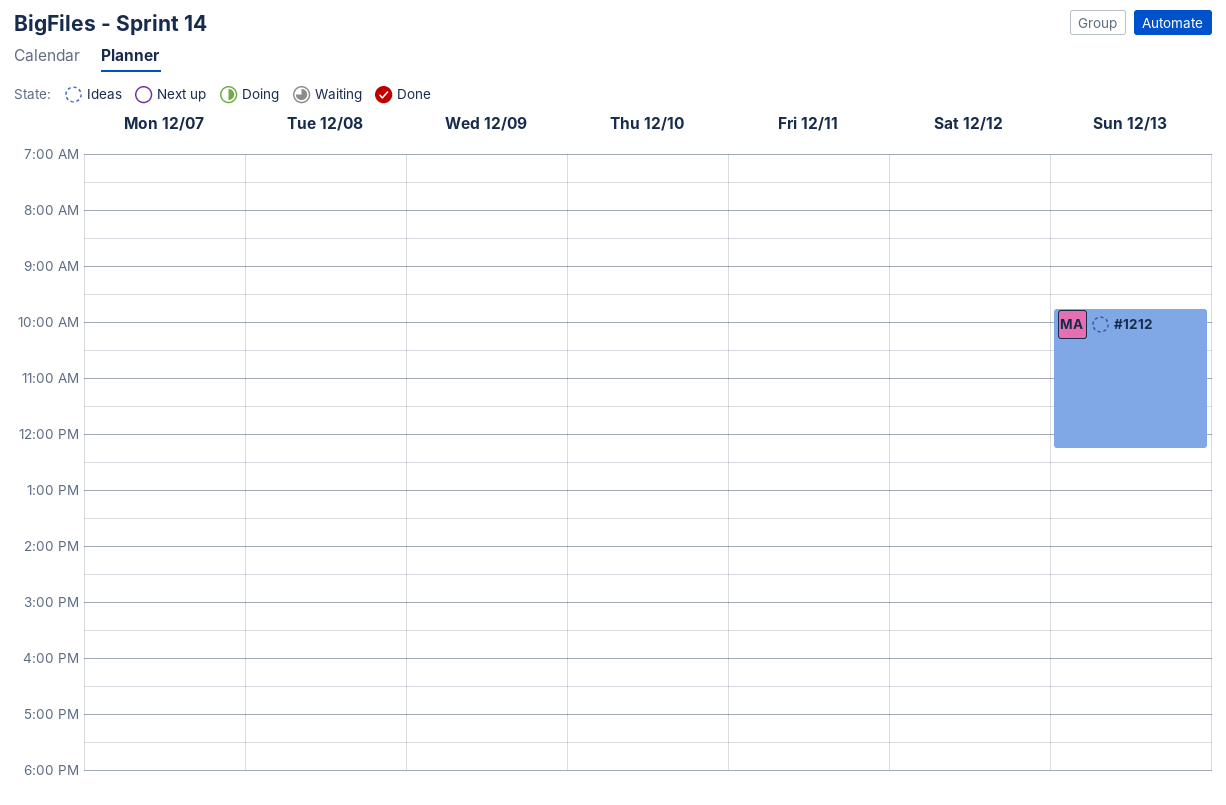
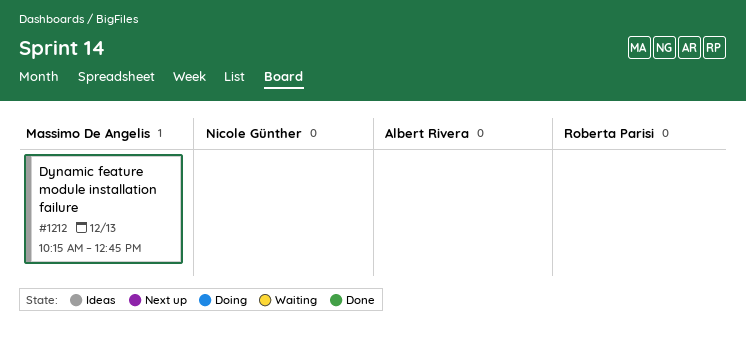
#1212, begins: 09:45 -> 10:15
#1212, ends: 12:15 -> 12:45

